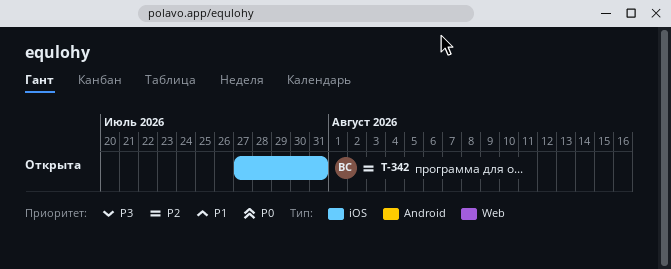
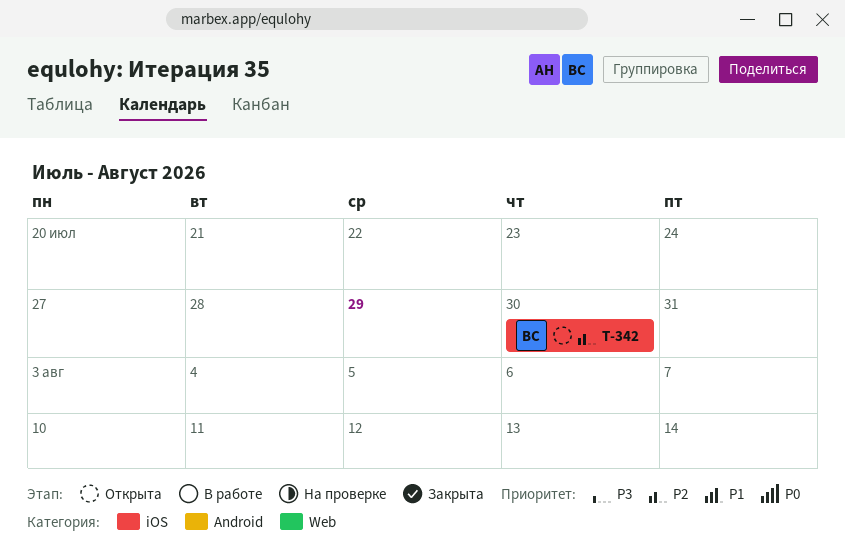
T-342, start: Jul 27 -> Jul 30
T-342, due: Jul 31 -> Jul 30

